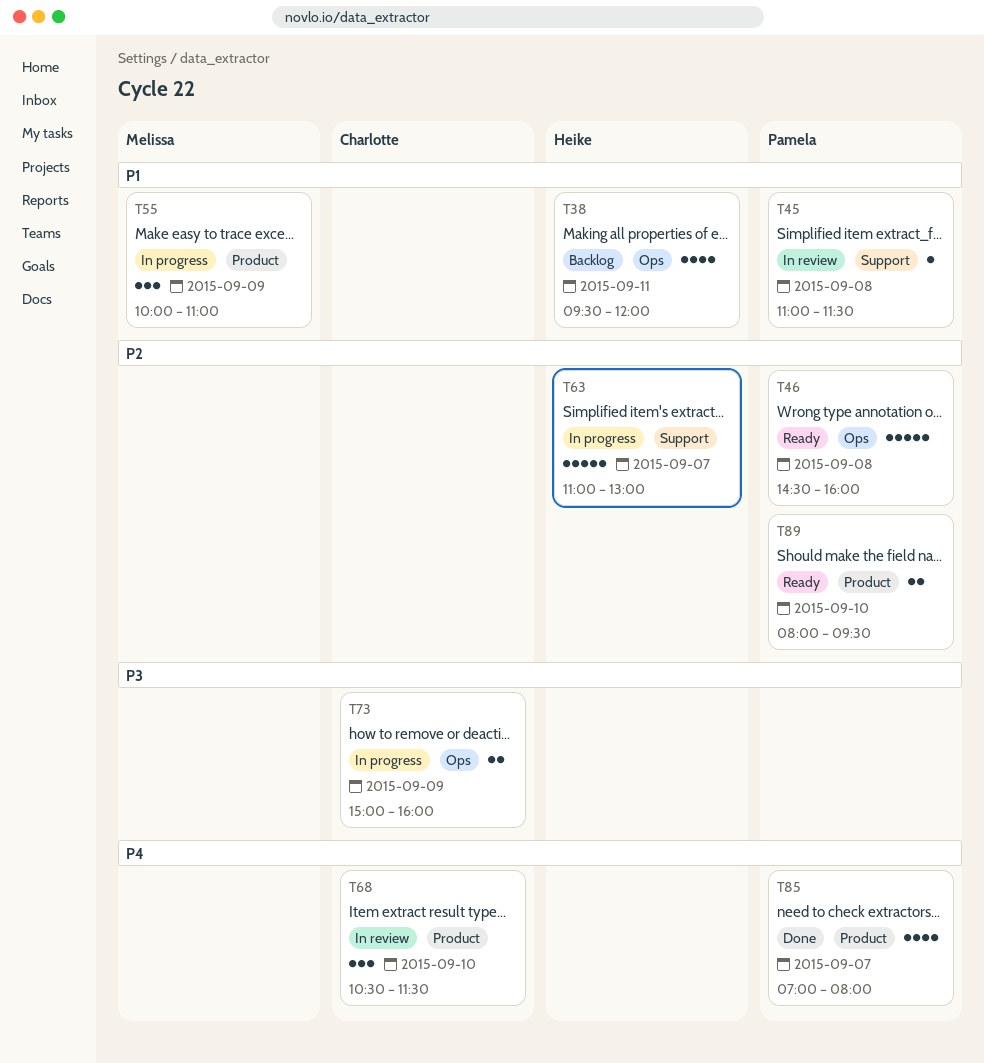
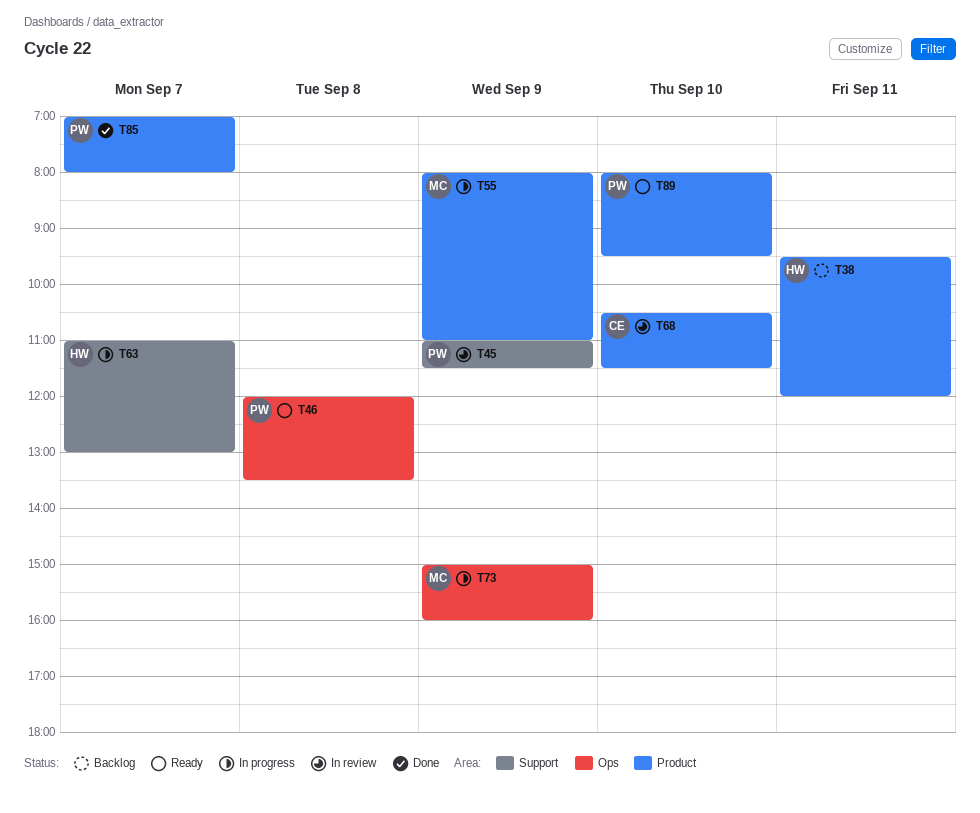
T38, label: Ops -> Product
T45, day: Sep 8 -> Sep 9
T46, begins: 14:30 -> 12:00
T46, ends: 16:00 -> 13:30
T55, begins: 10:00 -> 08:00
T73, owner: Charlotte -> Melissa

